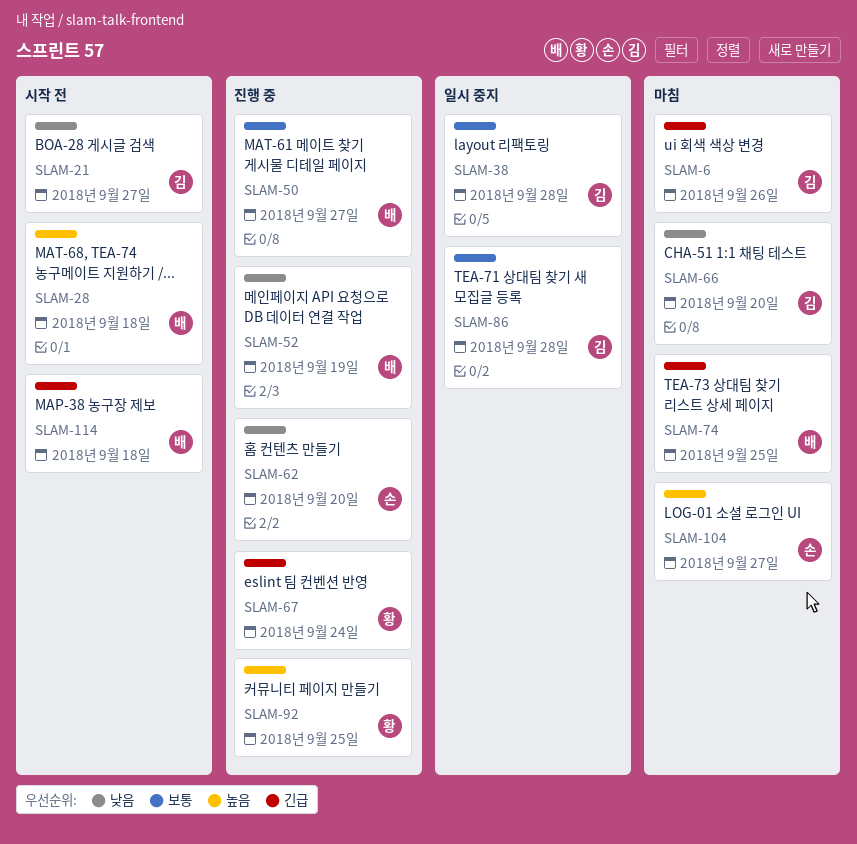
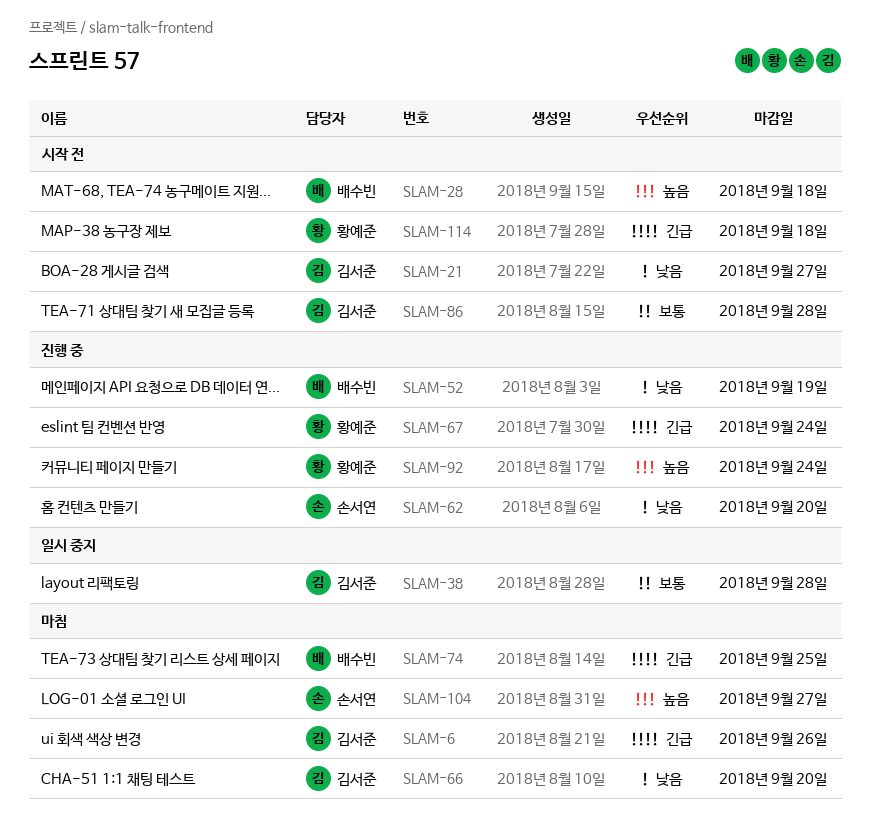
SLAM-50: present -> none
SLAM-86, status: 일시 중지 -> 시작 전
SLAM-92, due: Sep 25 -> Sep 24
SLAM-114, owner: 배수빈 -> 황예준

